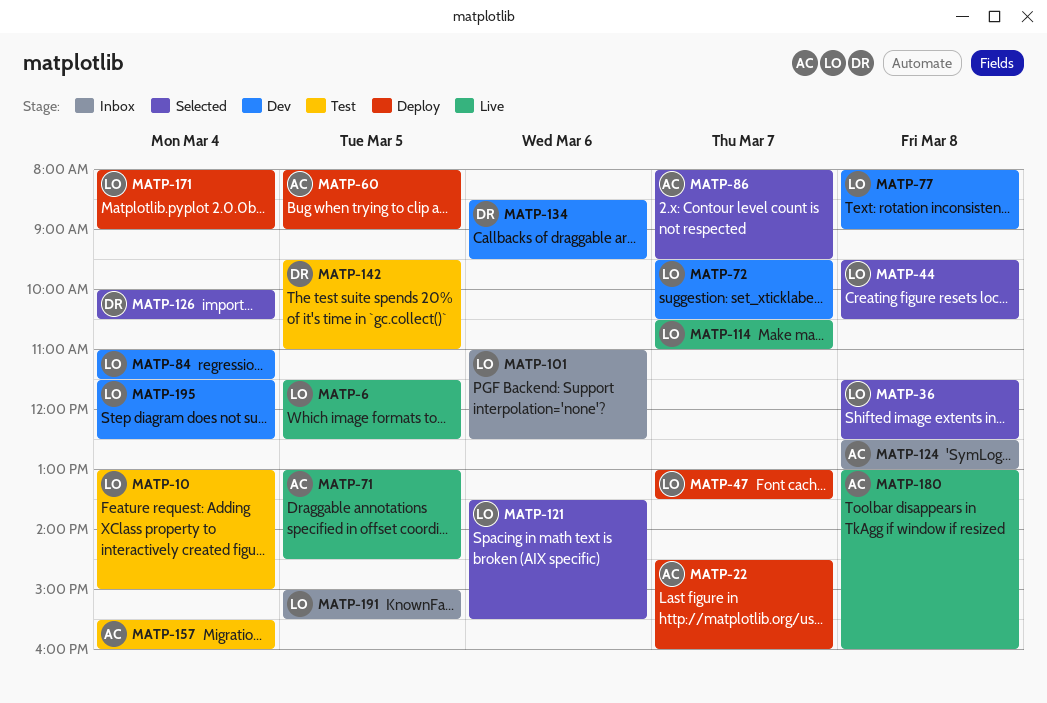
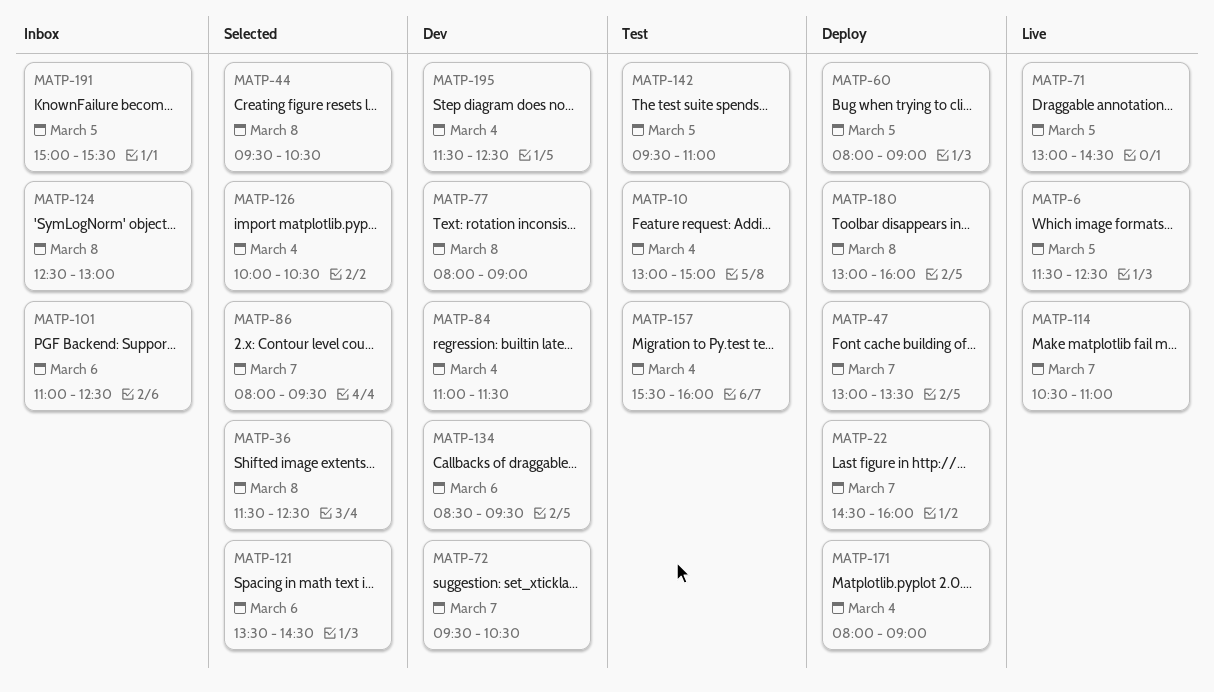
MATP-121, ends: 15:30 -> 14:30
MATP-180, status: Live -> Deploy

